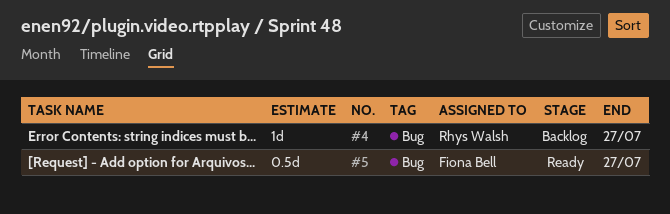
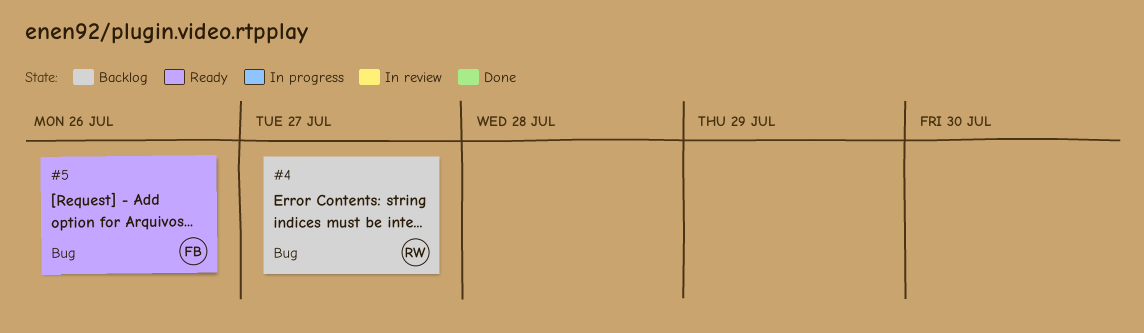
#5, due: Jul 27 -> Jul 26

